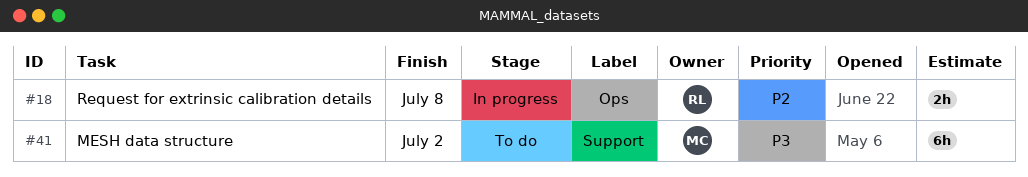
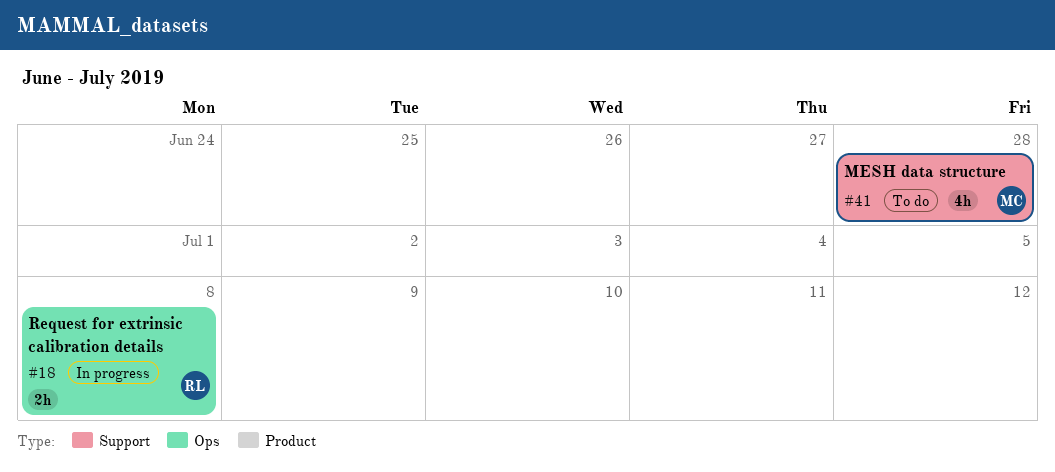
#41, estimate: 6h -> 4h
#41, due: Jul 2 -> Jun 28

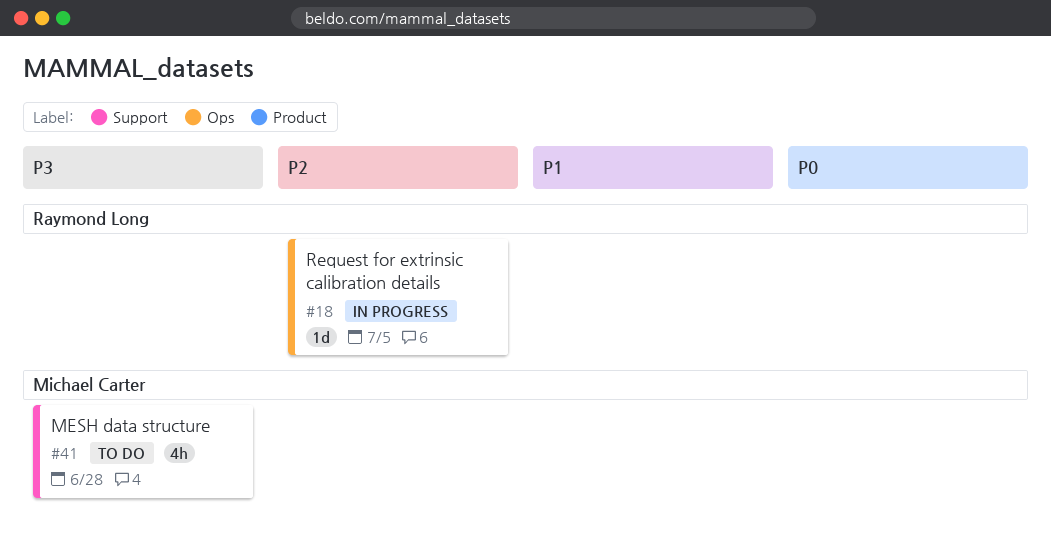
#18, estimate: 2h -> 1d
#18, due: Jul 8 -> Jul 5

